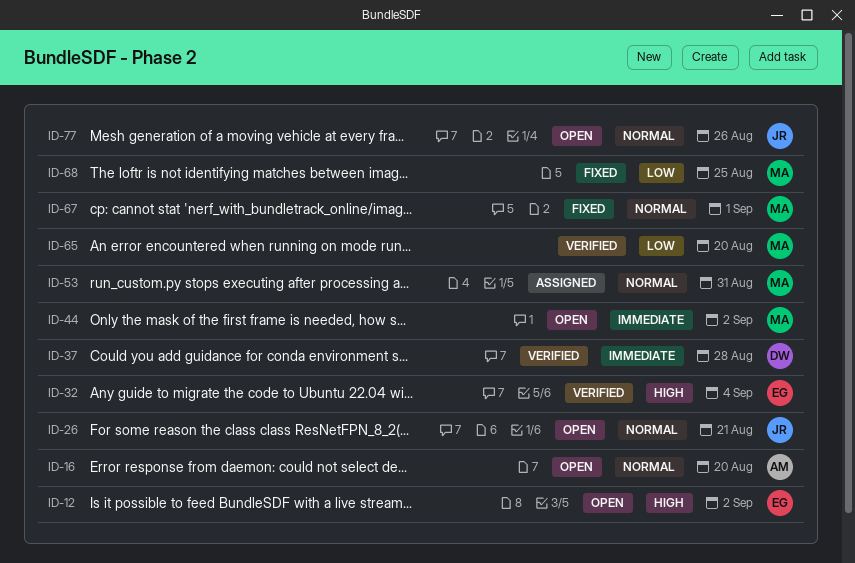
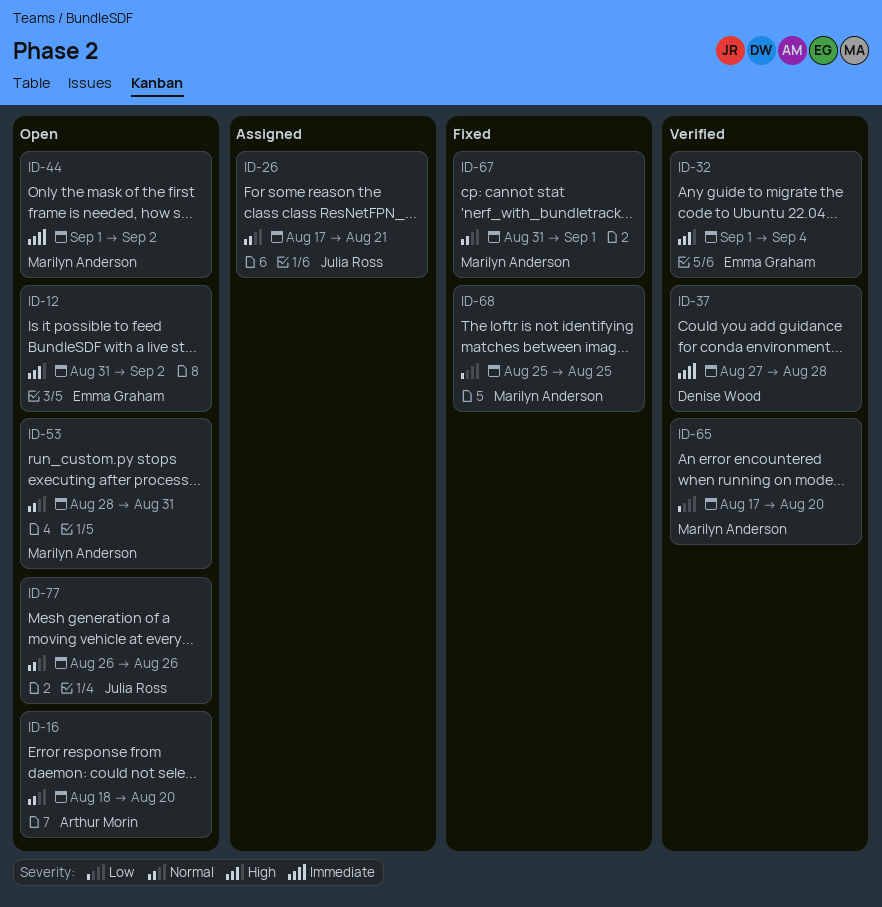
ID-26, status: Open -> Assigned
ID-53, status: Assigned -> Open

